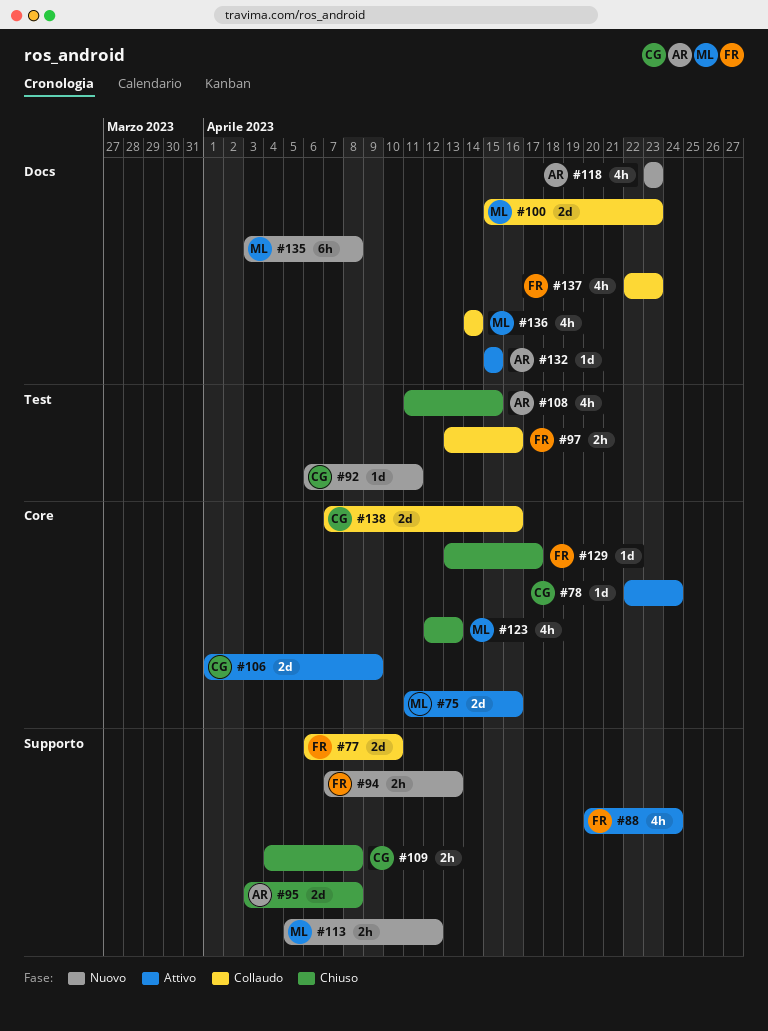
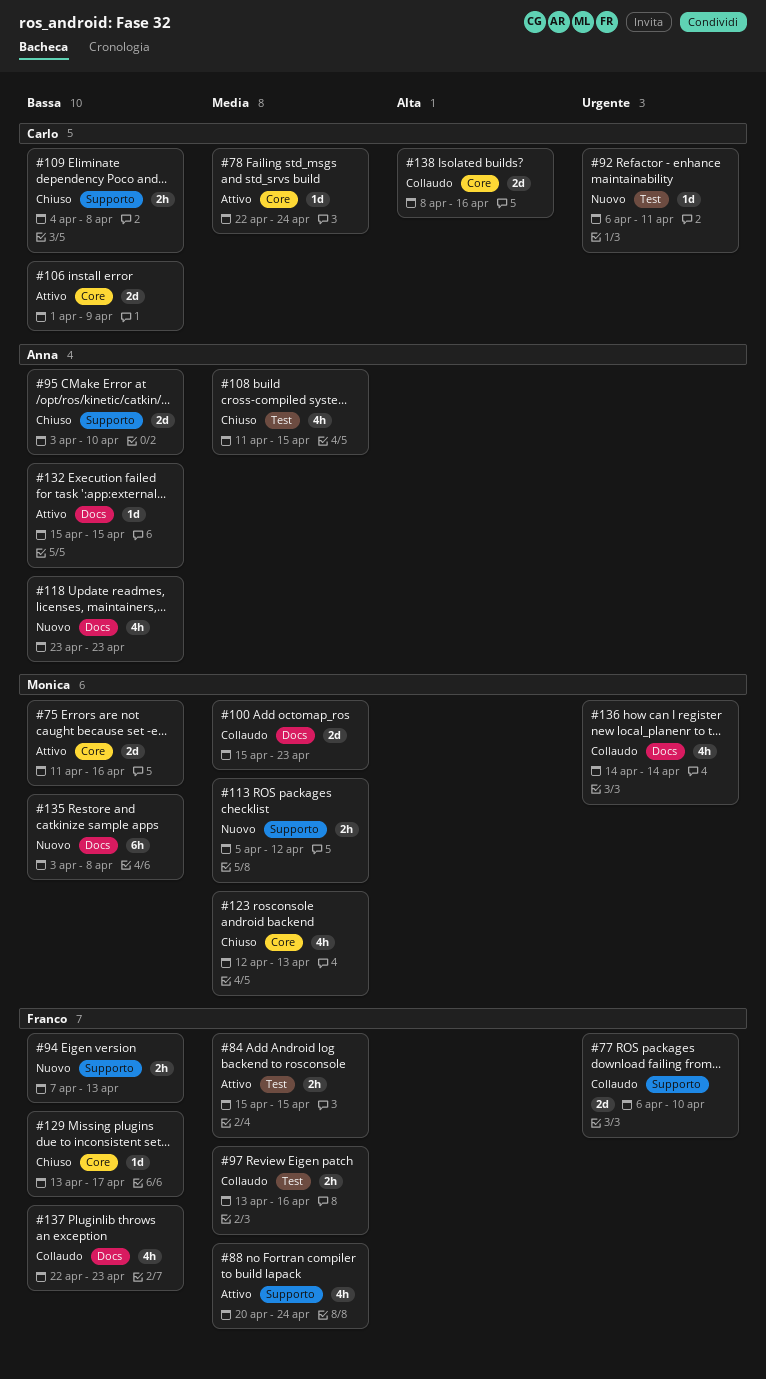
#84: none -> present
#95, due: Apr 8 -> Apr 10
#138, start: Apr 7 -> Apr 8

